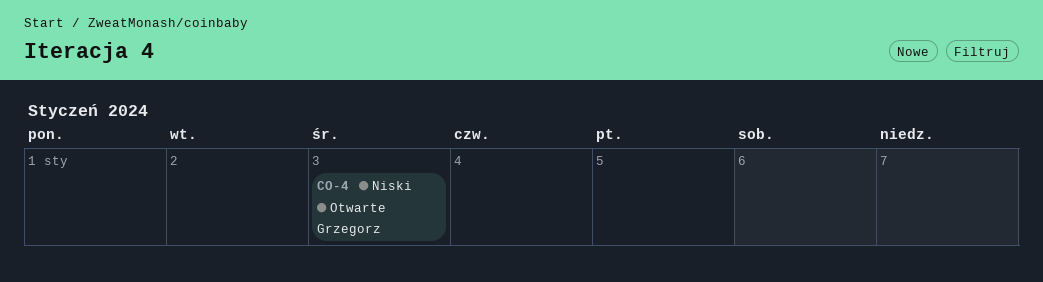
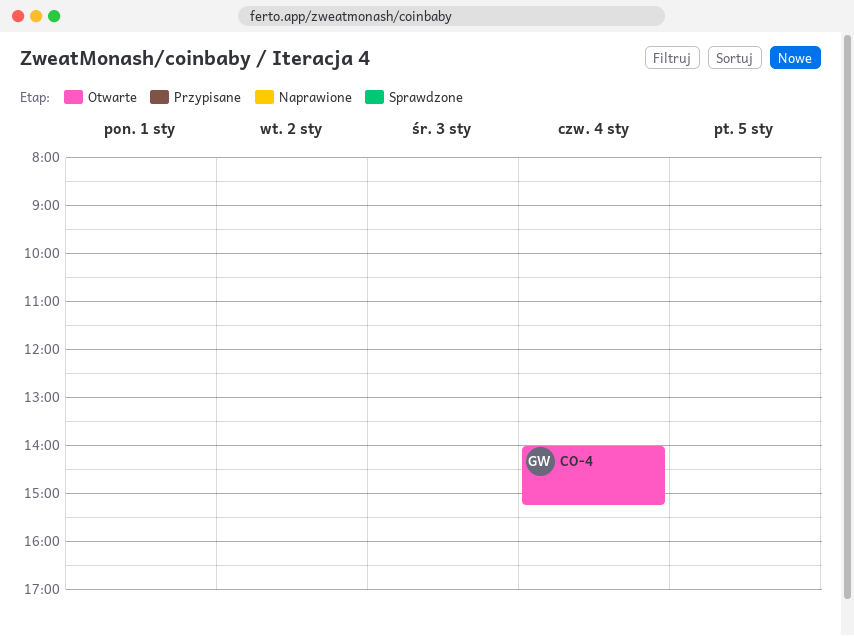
CO-4, day: Jan 3 -> Jan 4

